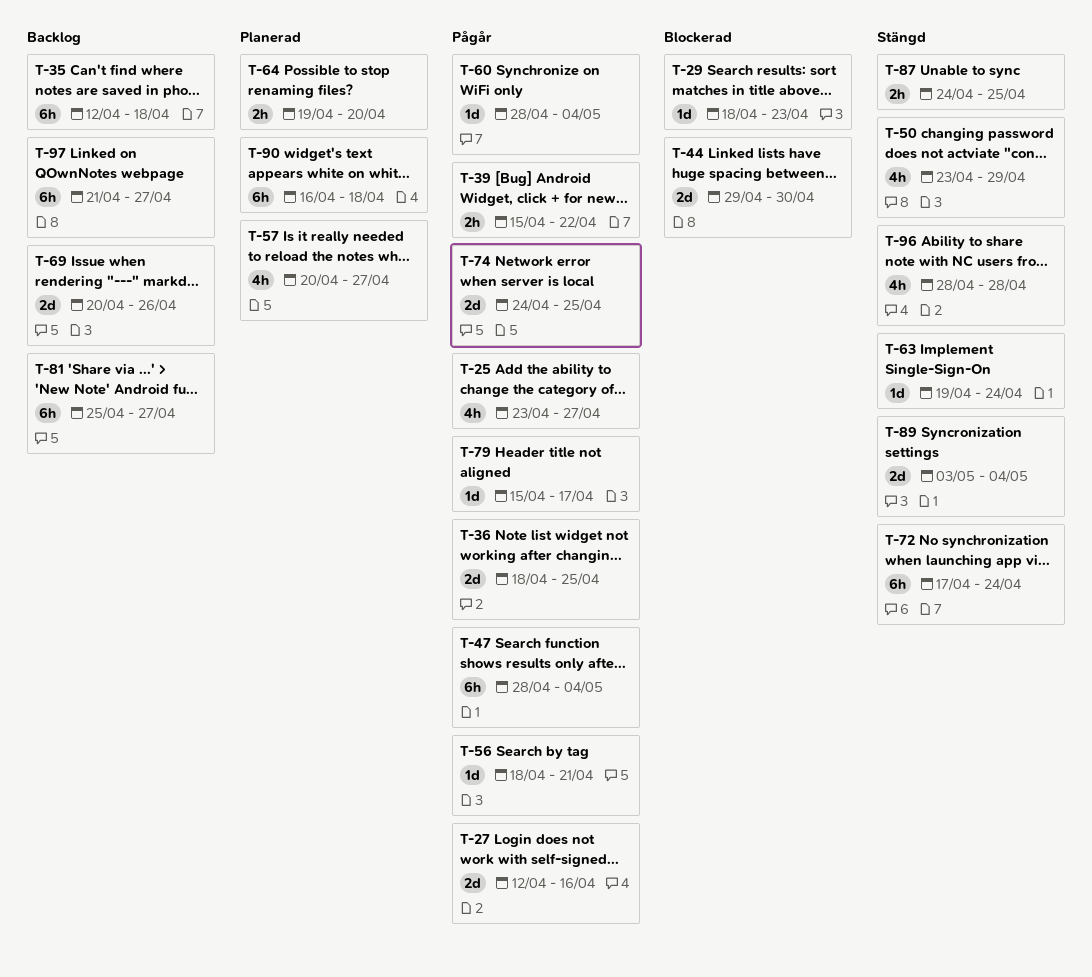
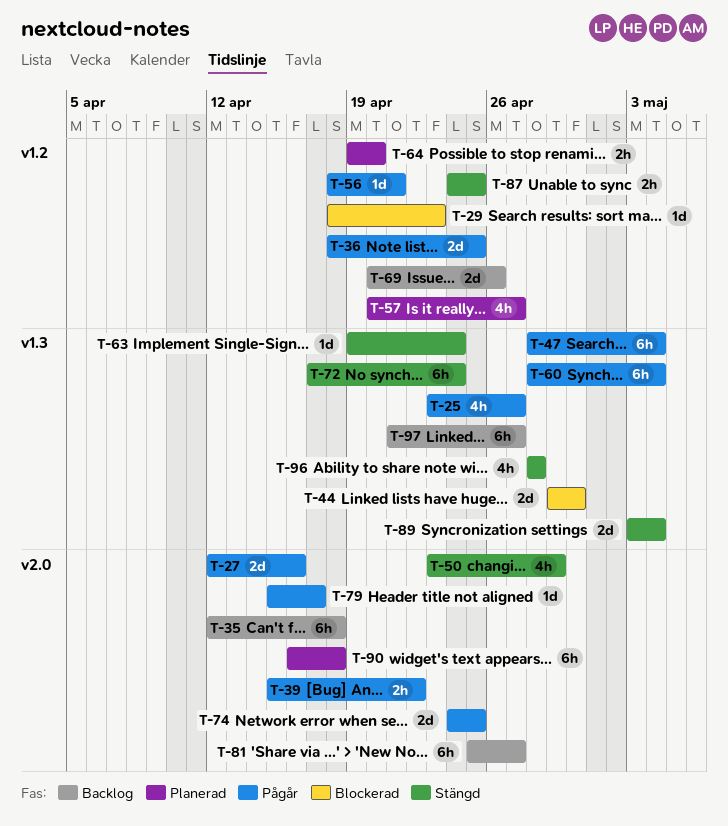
T-60, estimate: 1d -> 6h

